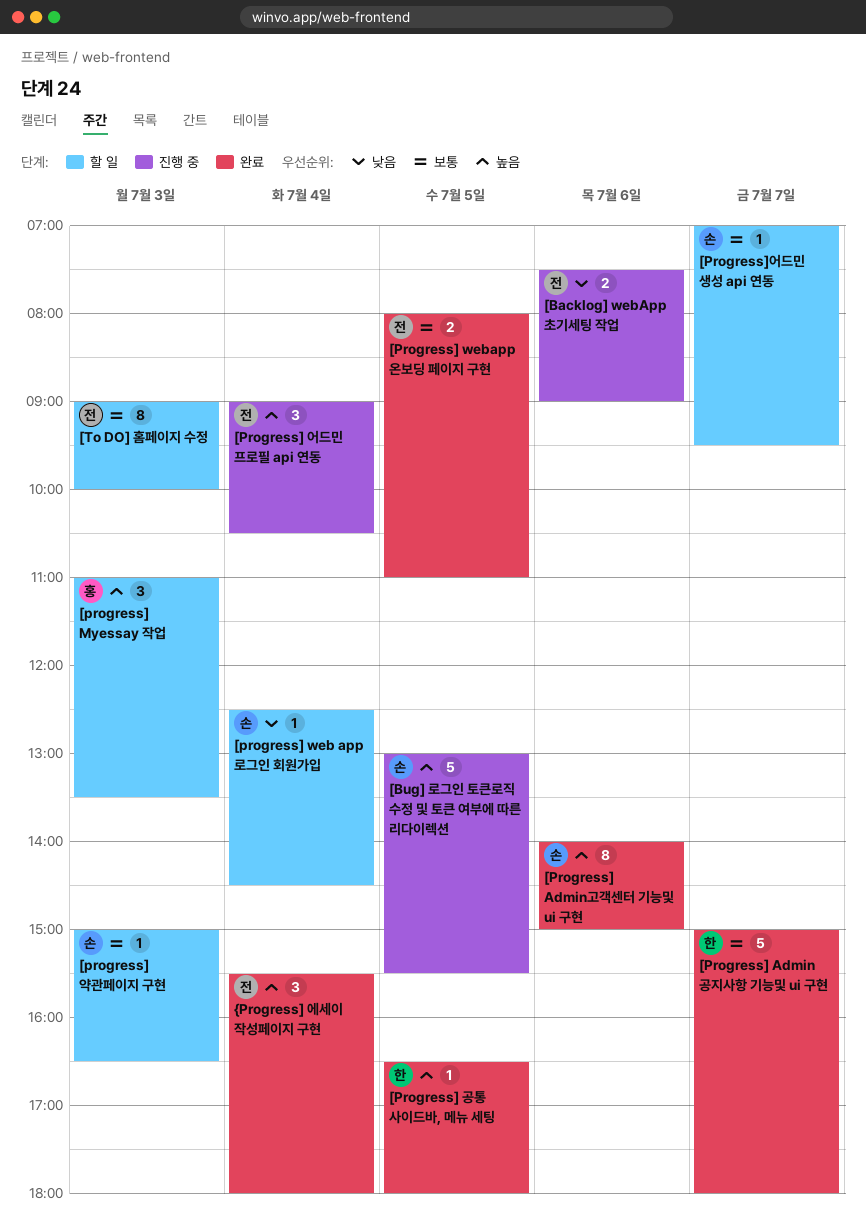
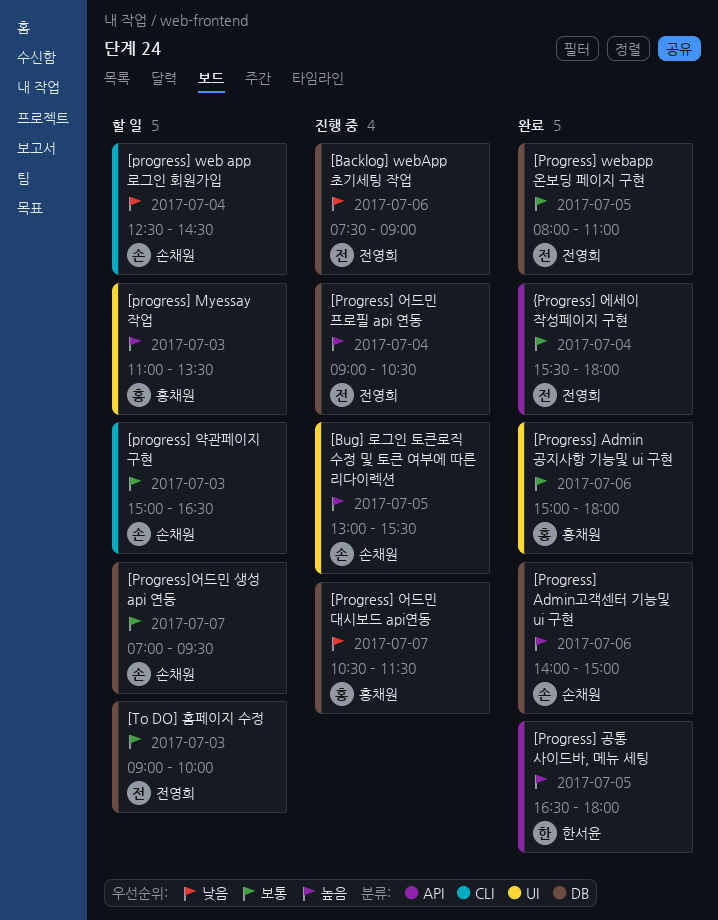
[Progress] Admin 공지사항 기능및 ui 구현, owner: 한서윤 -> 홍채원
[Progress] Admin 공지사항 기능및 ui 구현, day: Jul 7 -> Jul 6
[Progress] 어드민 대시보드 api연동: none -> present
{Progress] 에세이 작성페이지 구현, priority: 높음 -> 보통

